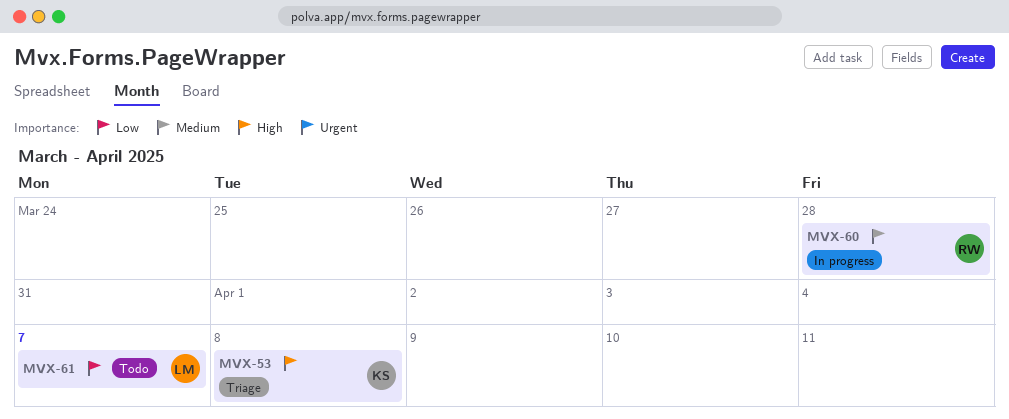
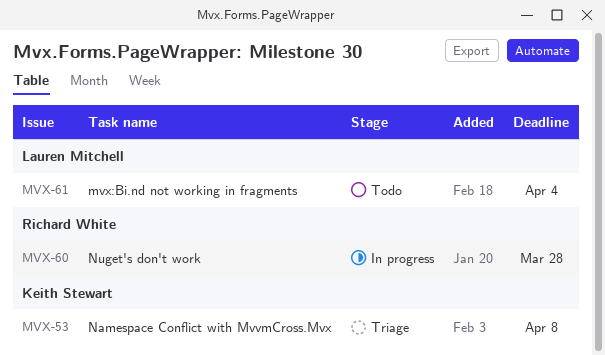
MVX-61, due: Apr 7 -> Apr 4

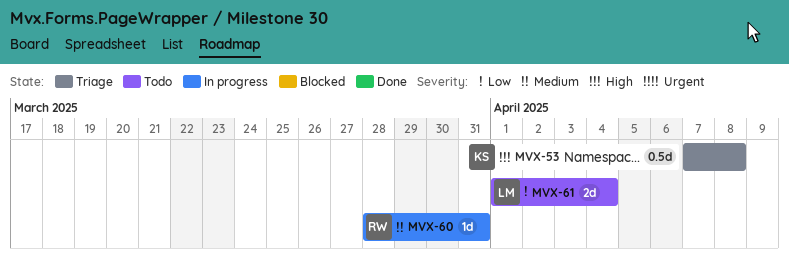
MVX-60, due: Mar 28 -> Mar 31

